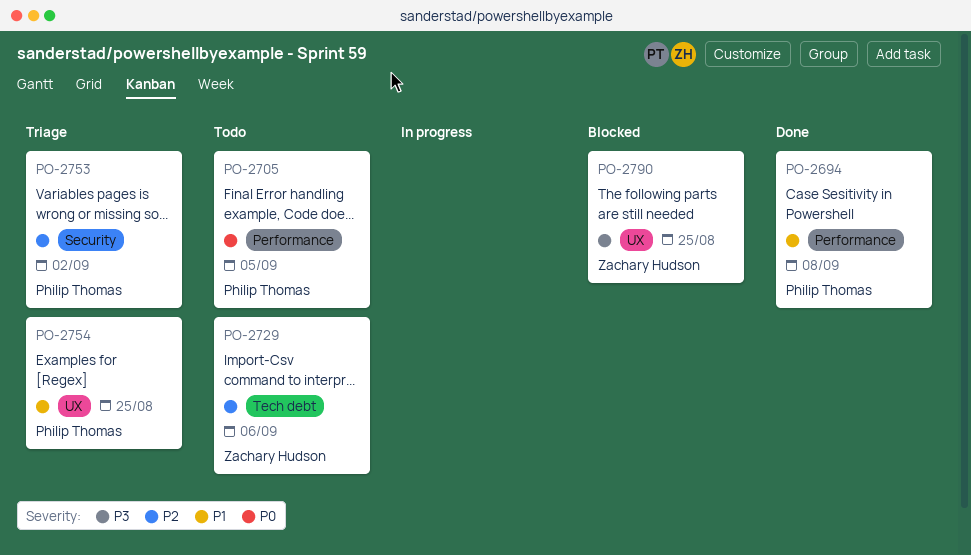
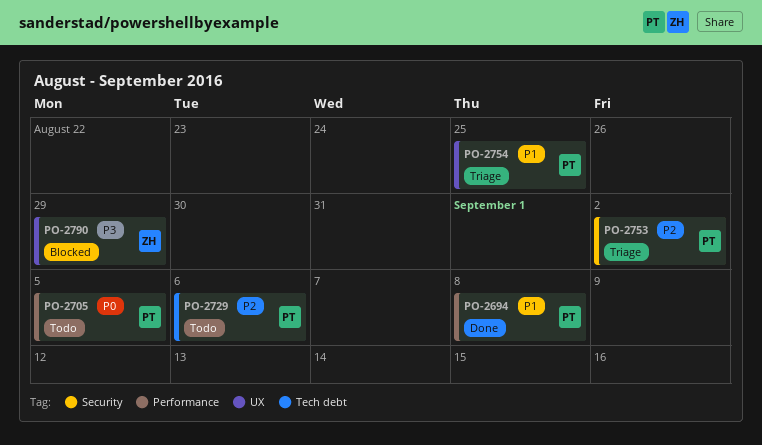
PO-2729, owner: Zachary Hudson -> Philip Thomas
PO-2790, due: Aug 25 -> Aug 29

